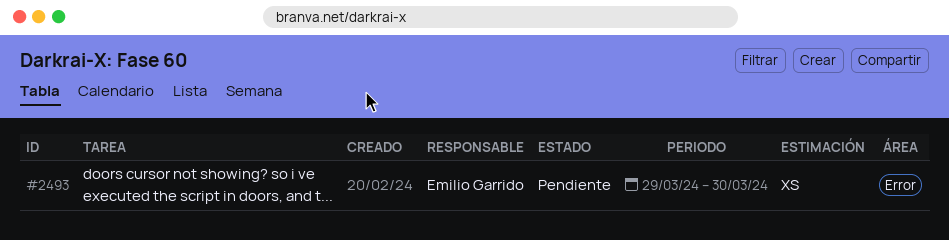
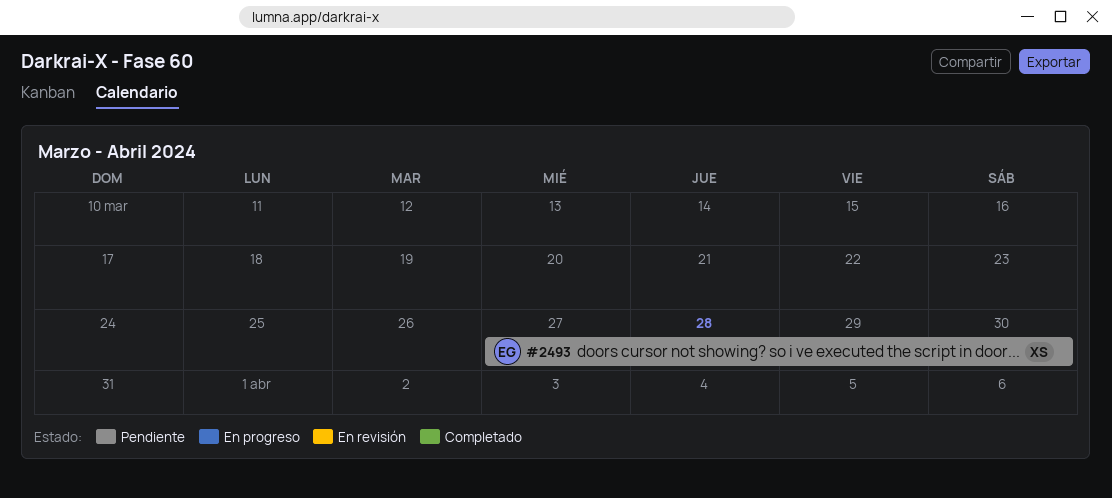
#2493, start: Mar 29 -> Mar 27

